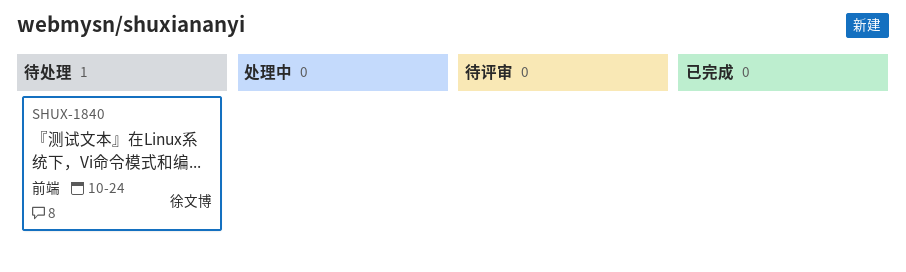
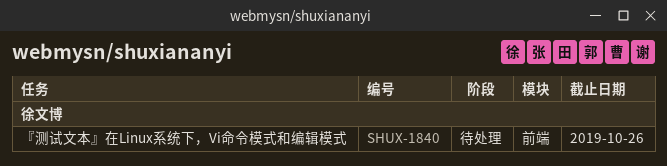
SHUX-1840, due: Oct 24 -> Oct 26

